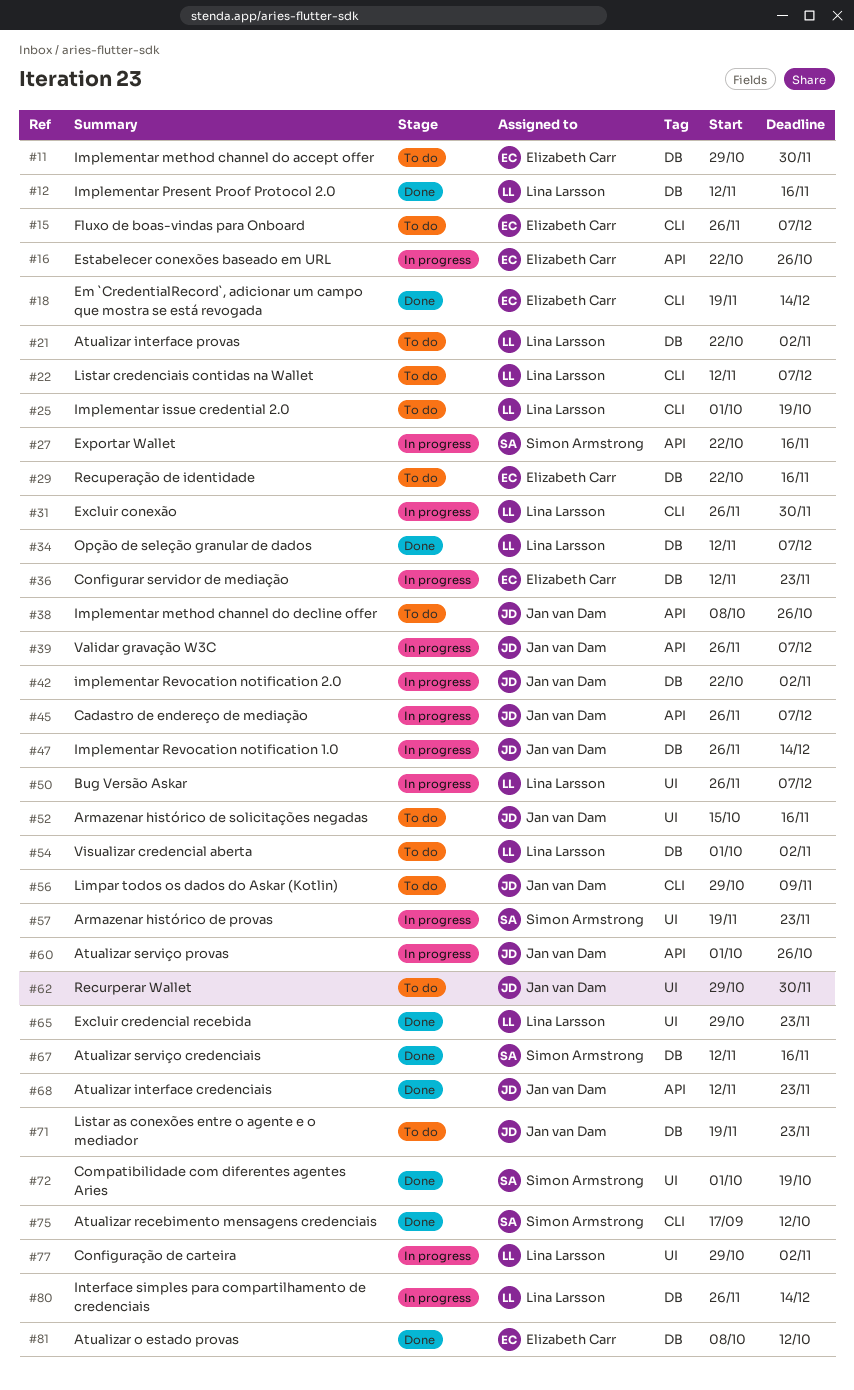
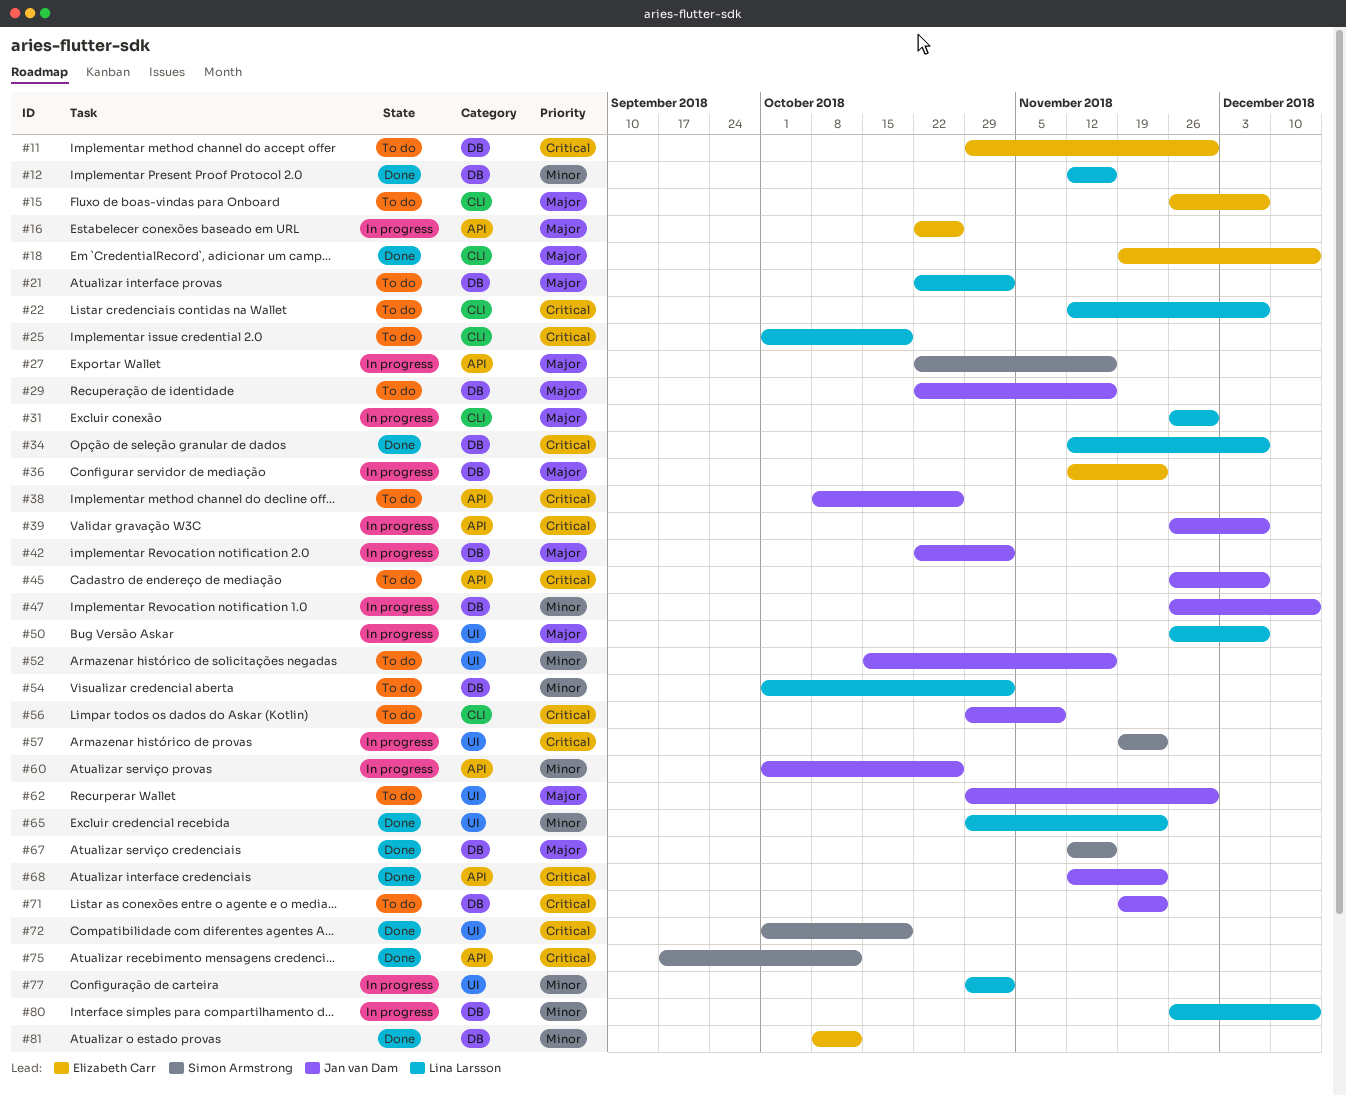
#29, owner: Elizabeth Carr -> Jan van Dam
#45, status: In progress -> To do
#75, label: CLI -> API

